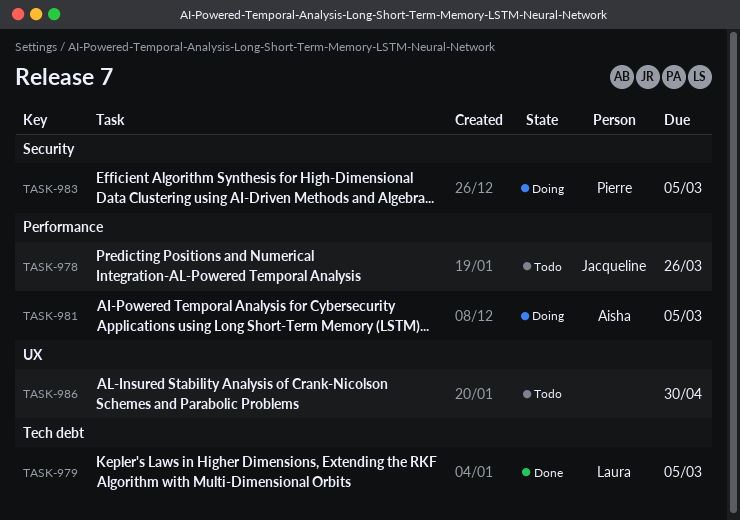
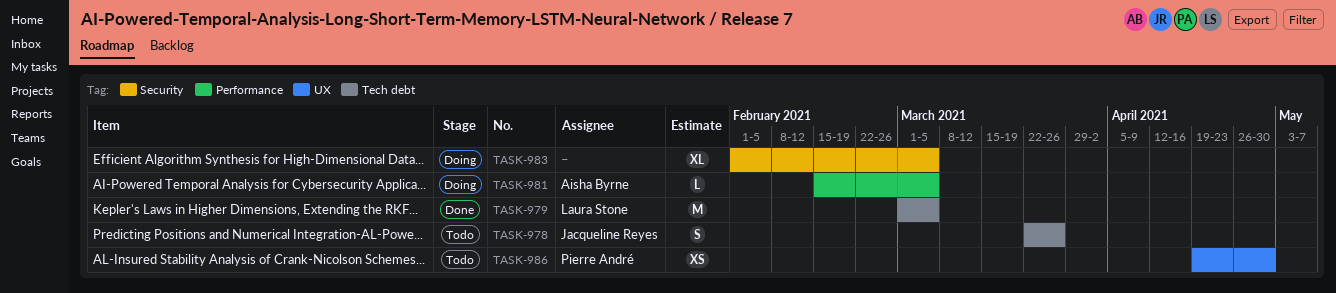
TASK-978, label: Performance -> Tech debt
TASK-983, owner: Pierre André -> none
TASK-986, owner: none -> Pierre André

